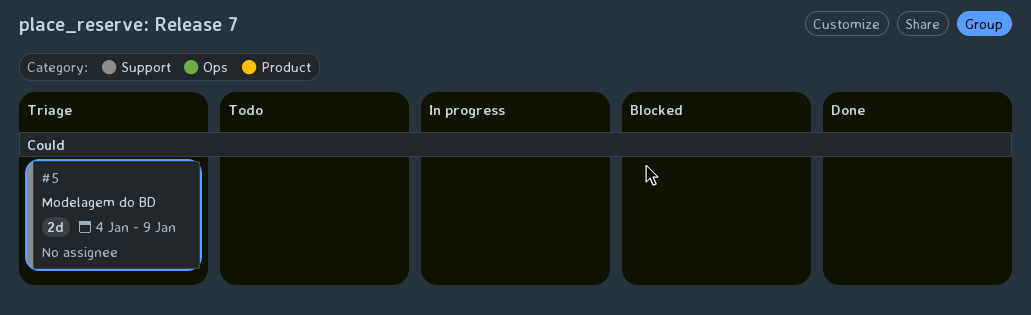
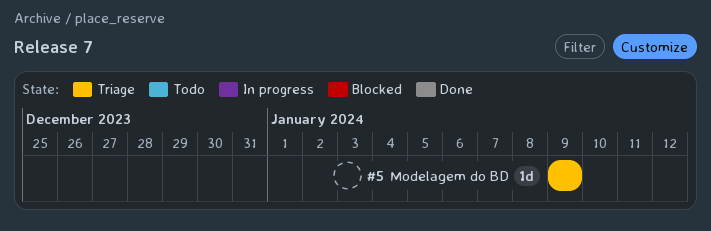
#5, estimate: 2d -> 1d
#5, start: Jan 4 -> Jan 9

